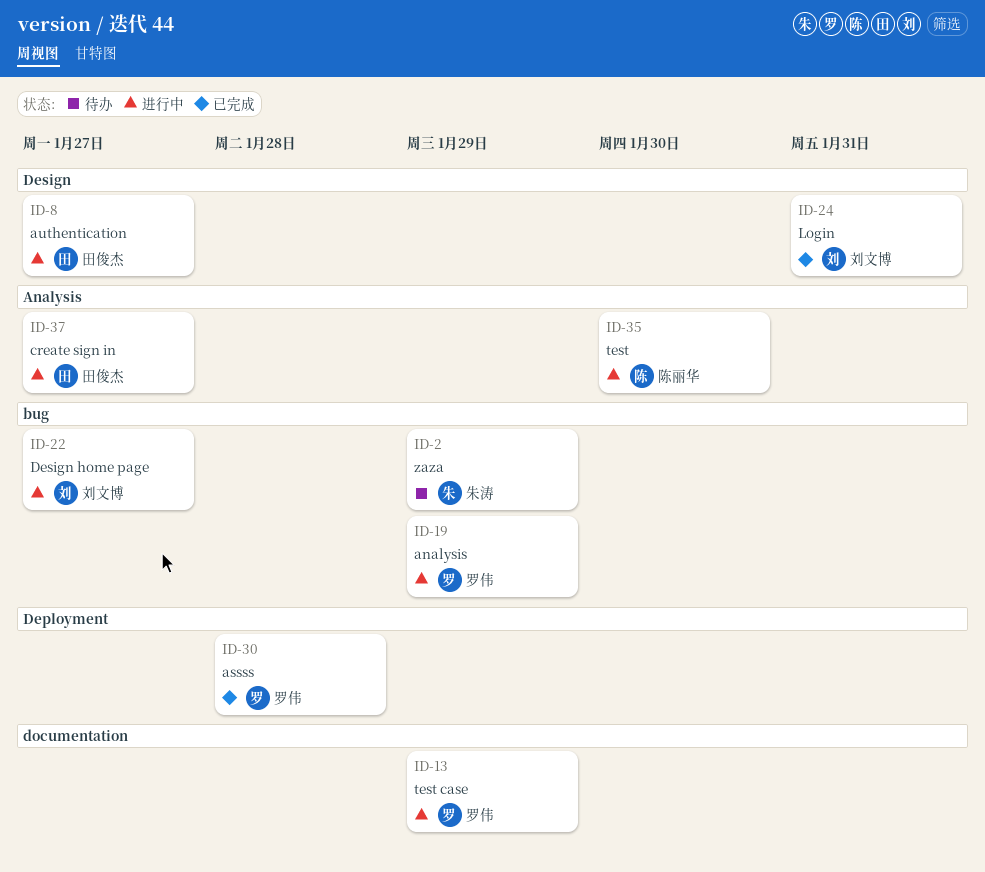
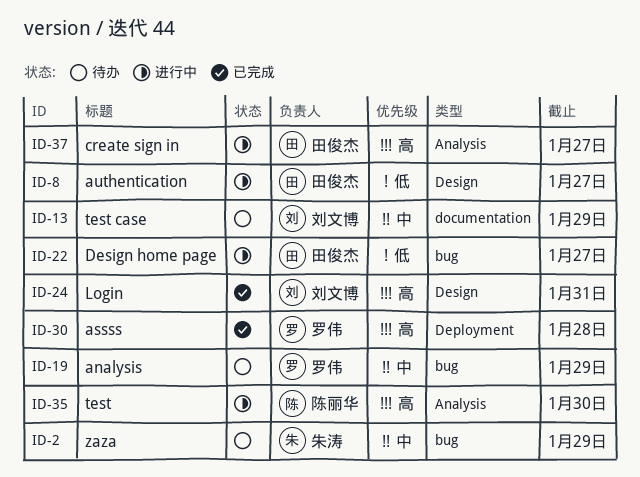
ID-13, status: 进行中 -> 待办
ID-13, owner: 罗伟 -> 刘文博
ID-19, status: 进行中 -> 待办
ID-22, owner: 刘文博 -> 田俊杰

